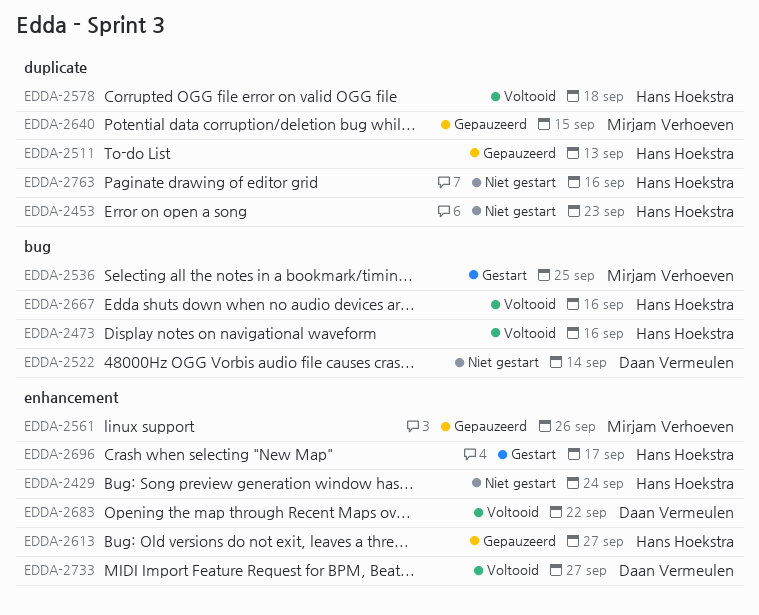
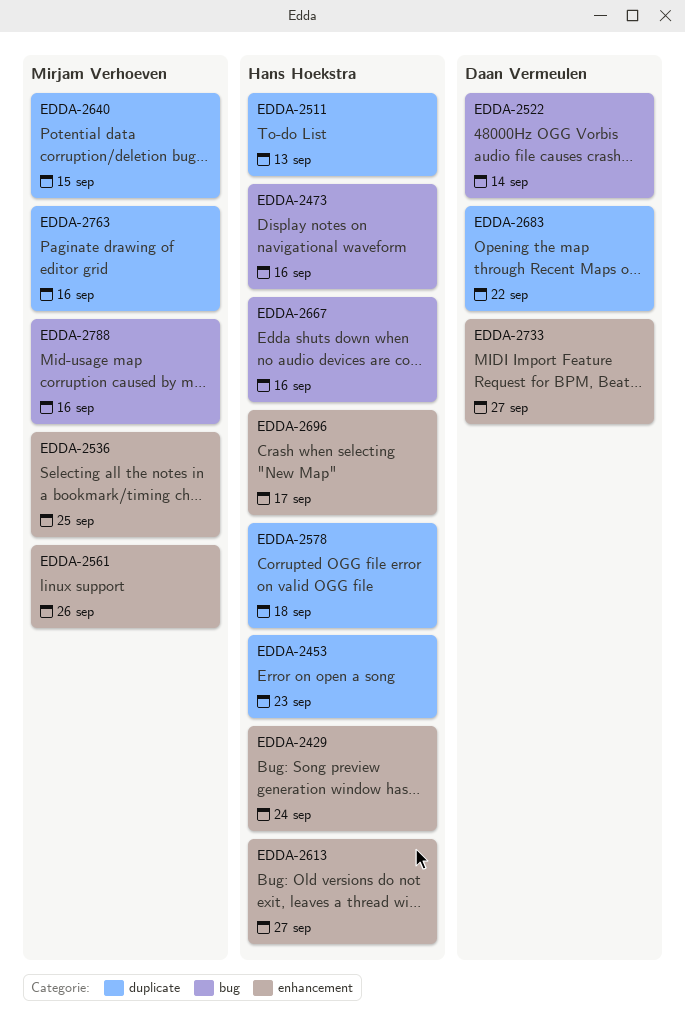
EDDA-2536, label: bug -> enhancement
EDDA-2683, label: enhancement -> duplicate
EDDA-2763, owner: Hans Hoekstra -> Mirjam Verhoeven
EDDA-2788: none -> present

